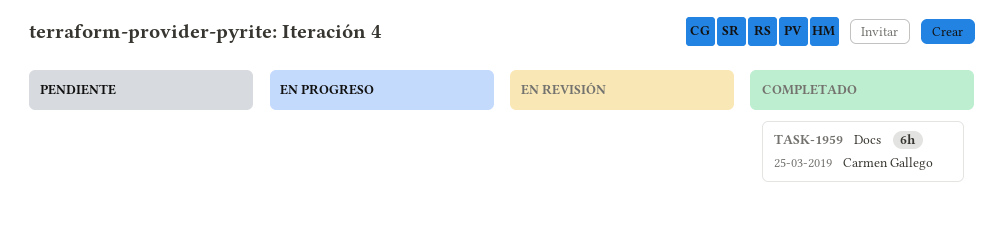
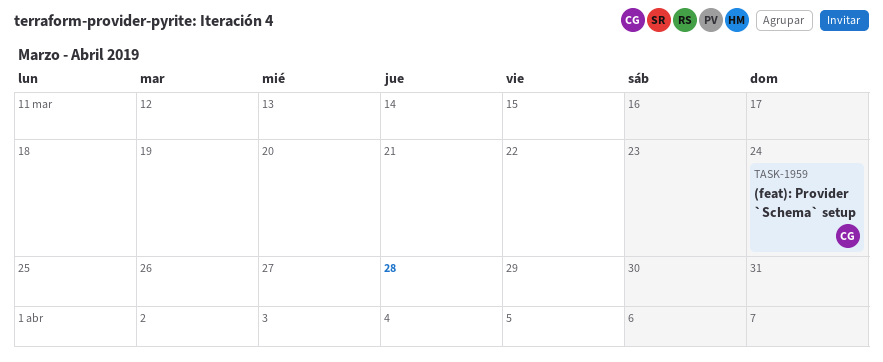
TASK-1959, due: Mar 25 -> Mar 24

